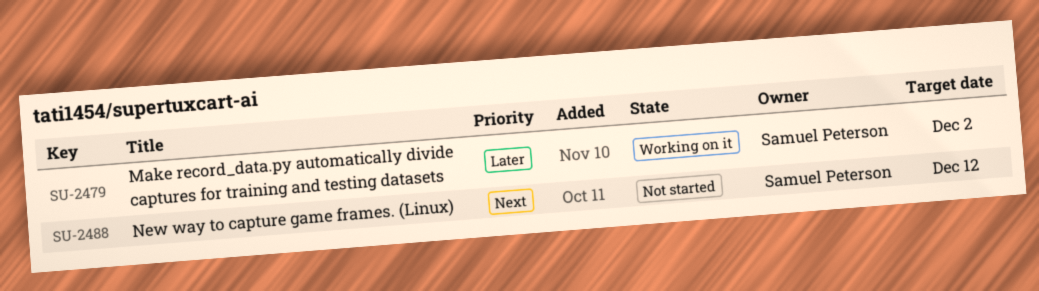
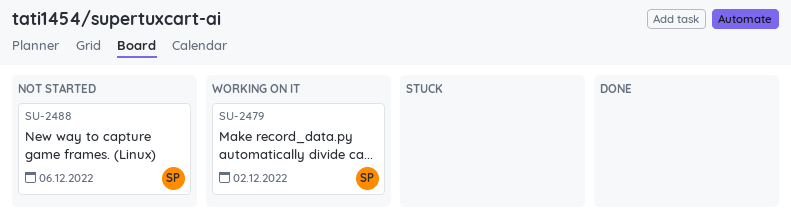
SU-2488, due: Dec 12 -> Dec 6

